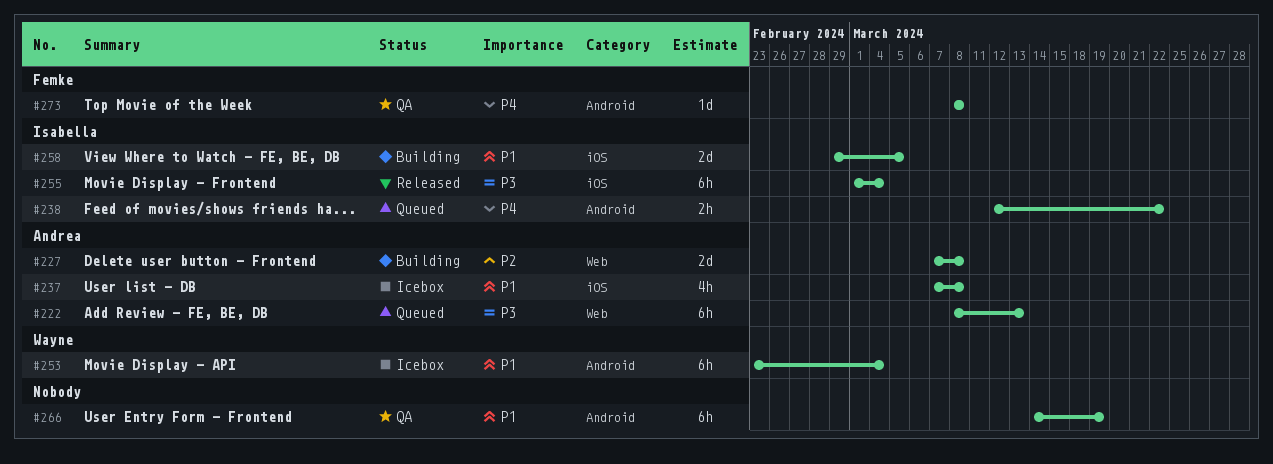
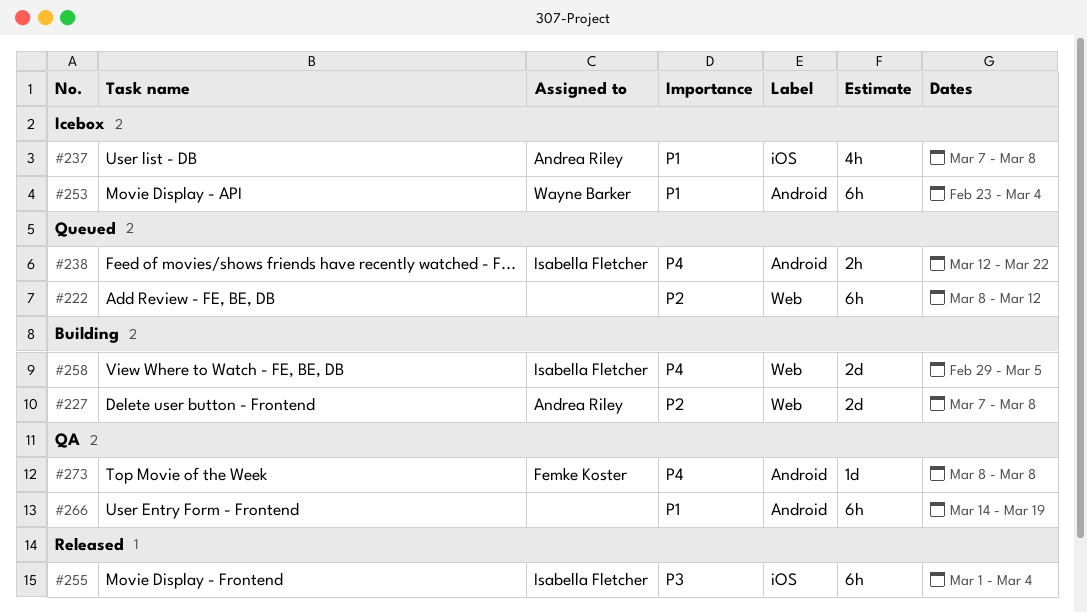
#222, owner: Andrea Riley -> none
#222, priority: P3 -> P2
#222, due: Mar 13 -> Mar 12
#258, priority: P1 -> P4
#258, label: iOS -> Web

